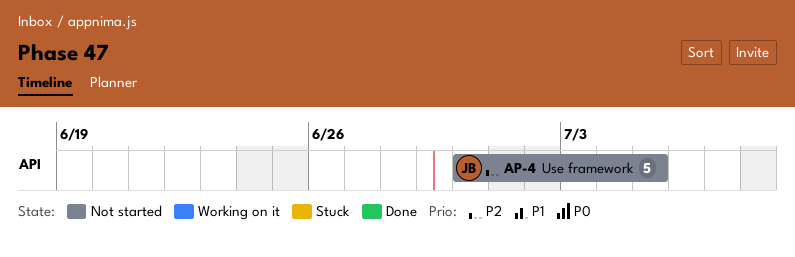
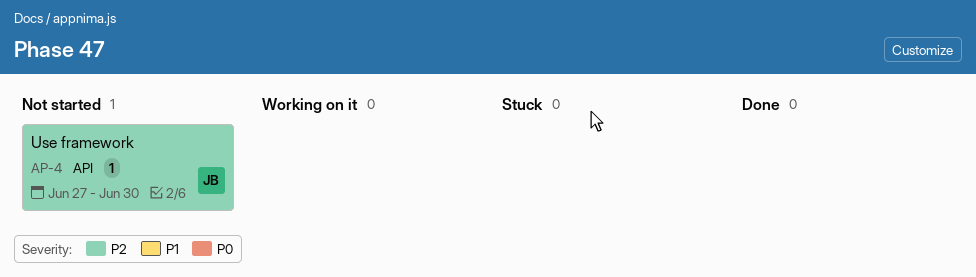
AP-4, estimate: 5 -> 1
AP-4, start: Jun 30 -> Jun 27
AP-4, due: Jul 5 -> Jun 30

